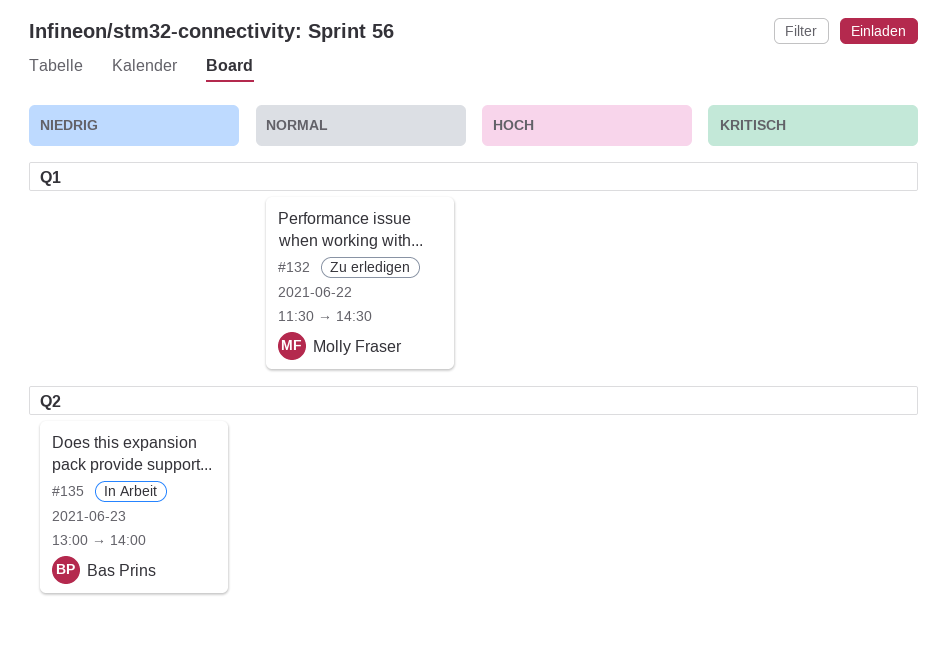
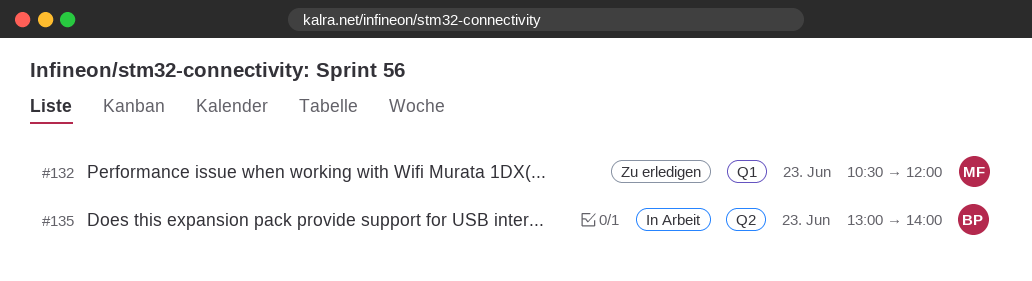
#132, day: Jun 22 -> Jun 23
#132, begins: 11:30 -> 10:30
#132, ends: 14:30 -> 12:00

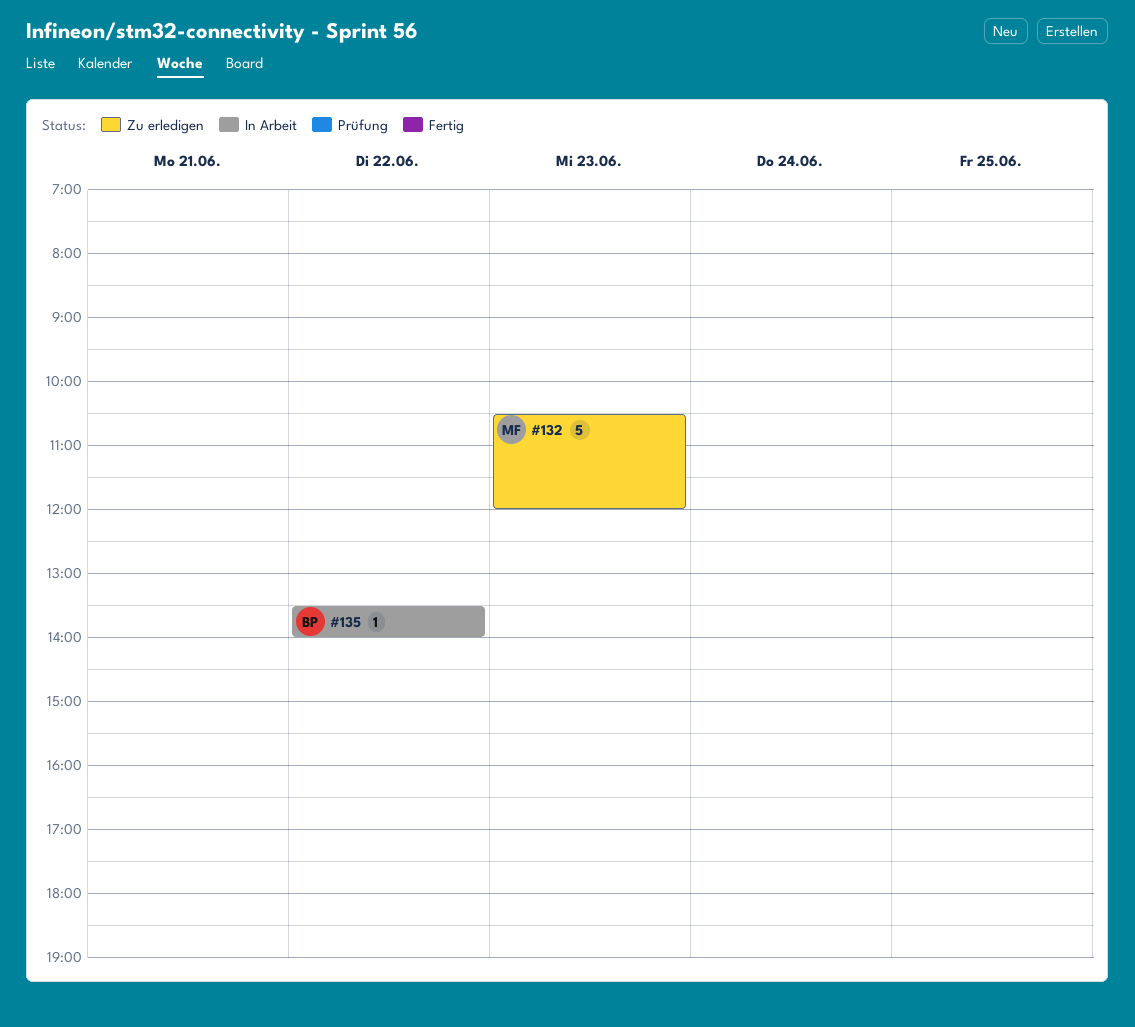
#135, day: Jun 23 -> Jun 22
#135, begins: 13:00 -> 13:30

